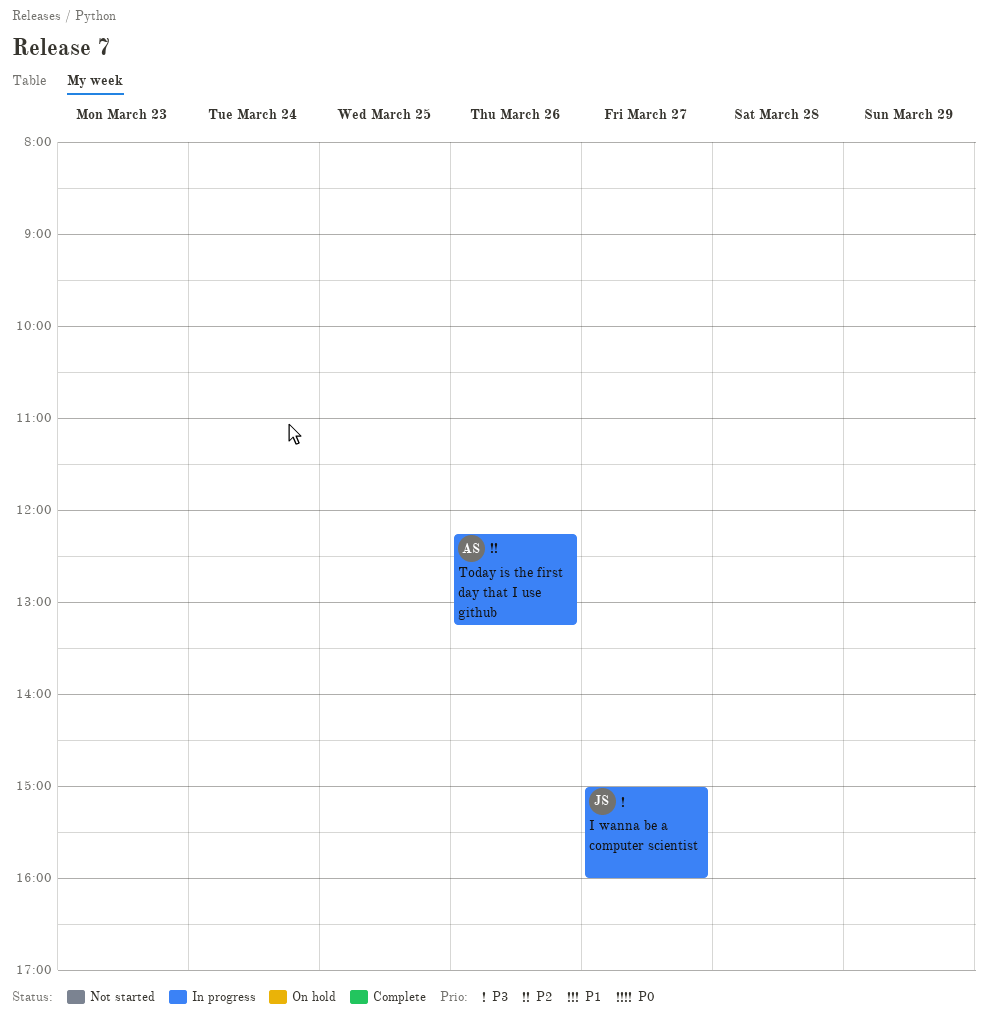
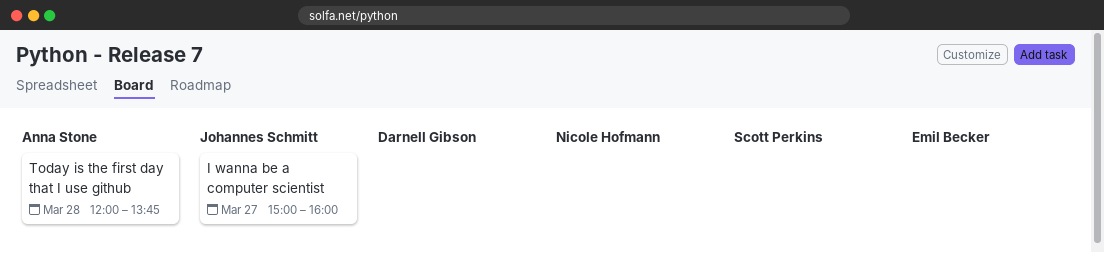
Today is the first day that I use github, day: Mar 26 -> Mar 28
Today is the first day that I use github, begins: 12:15 -> 12:00
Today is the first day that I use github, ends: 13:15 -> 13:45

